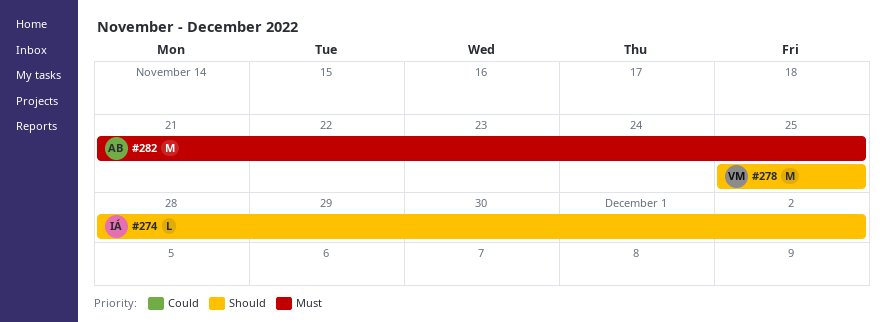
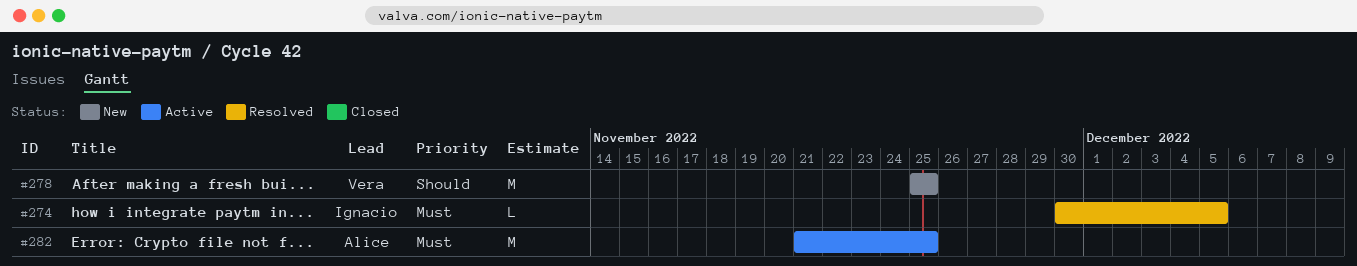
#274, priority: Should -> Must
#274, start: Nov 28 -> Nov 30
#274, due: Dec 2 -> Dec 5

